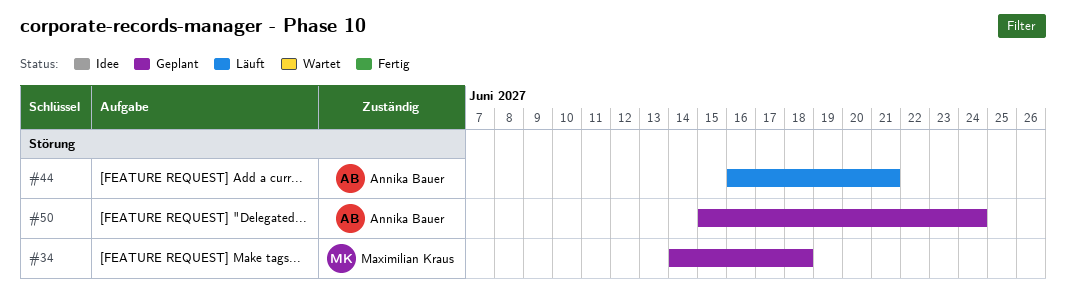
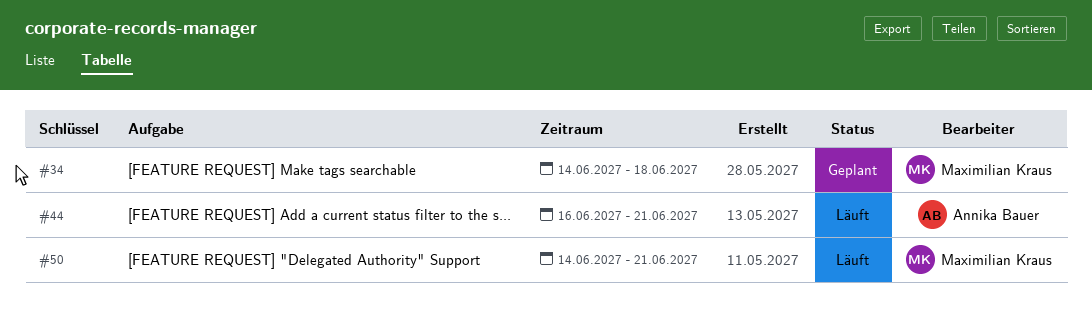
#50, status: Geplant -> Läuft
#50, owner: Annika Bauer -> Maximilian Kraus
#50, start: Jun 15 -> Jun 14
#50, due: Jun 24 -> Jun 21

